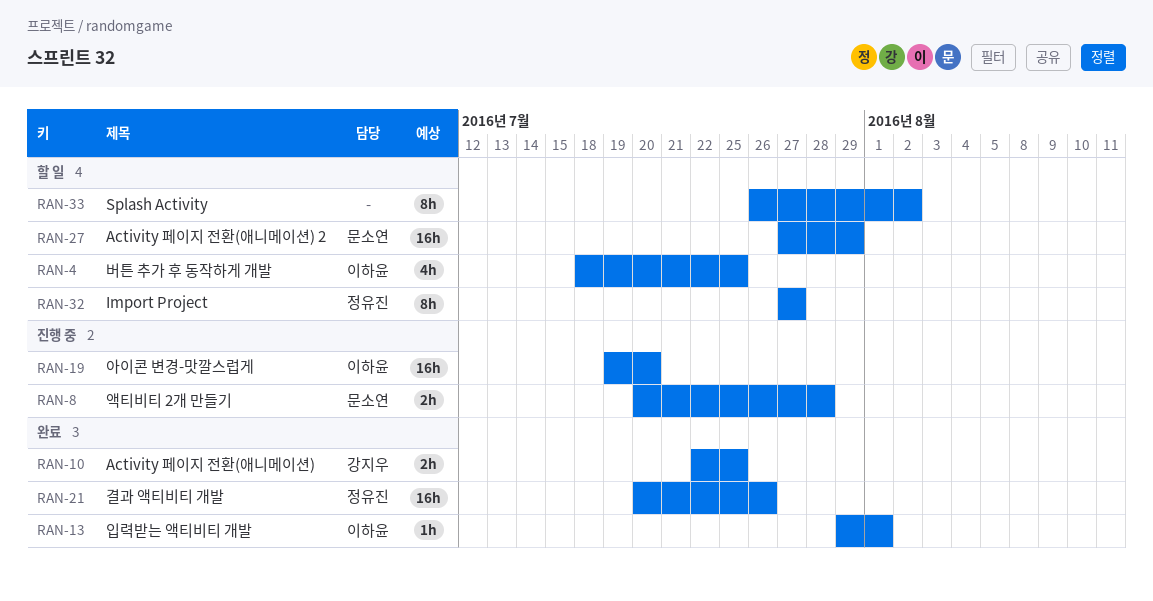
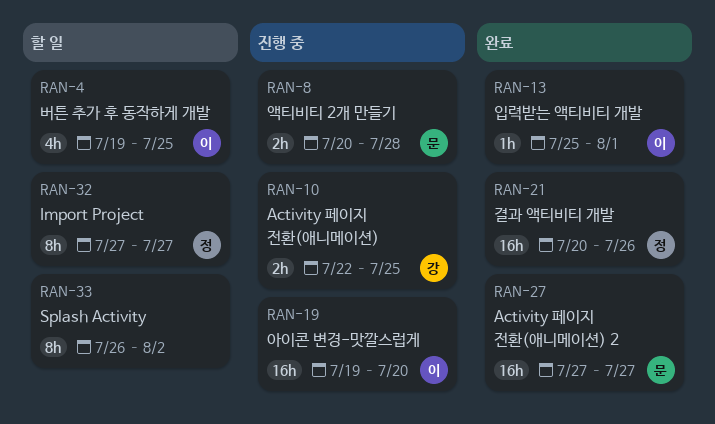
RAN-4, start: Jul 18 -> Jul 19
RAN-10, status: 완료 -> 진행 중
RAN-13, start: Jul 29 -> Jul 25
RAN-27, status: 할 일 -> 완료
RAN-27, due: Jul 29 -> Jul 27

